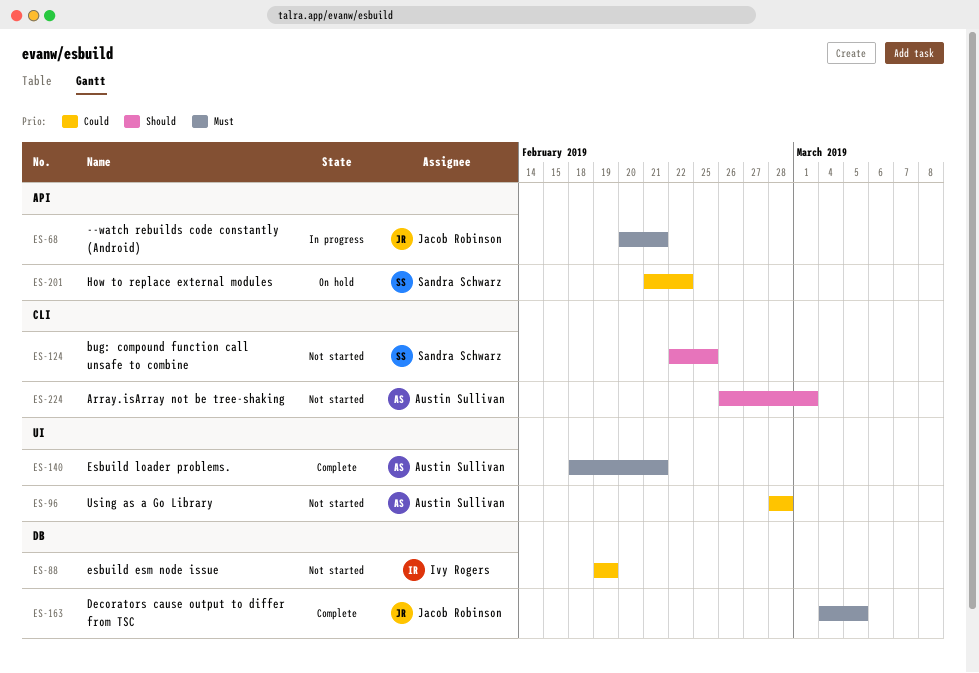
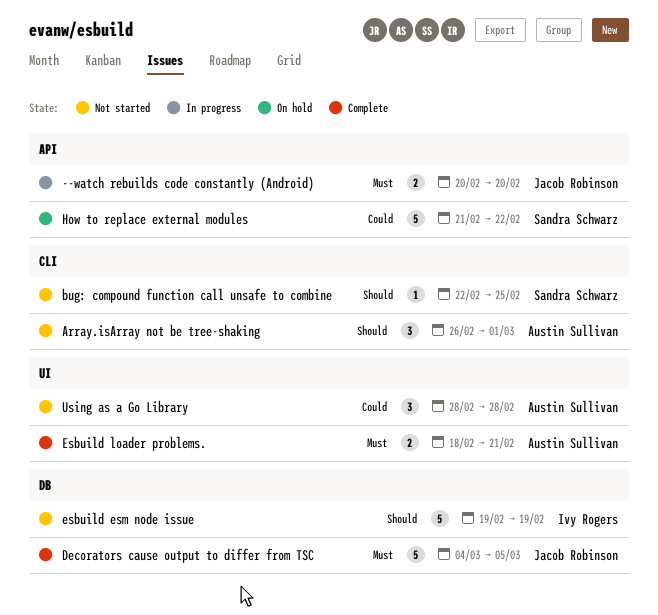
--watch rebuilds code constantly (Android), due: Feb 21 -> Feb 20
esbuild esm node issue, priority: Could -> Should

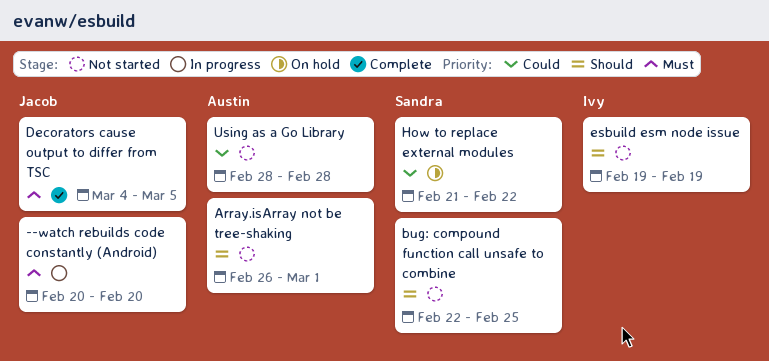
Esbuild loader problems.: present -> none

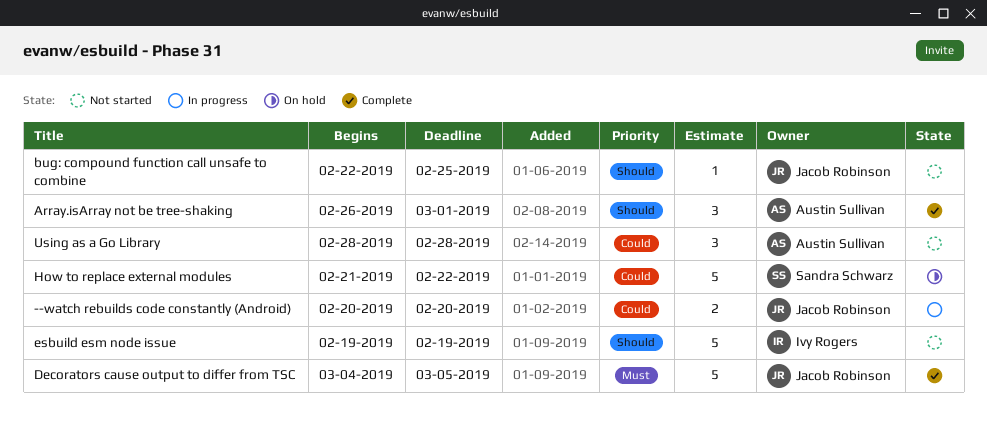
--watch rebuilds code constantly (Android), priority: Must -> Could
Array.isArray not be tree-shaking, status: Not started -> Complete
bug: compound function call unsafe to combine, owner: Sandra Schwarz -> Jacob Robinson

